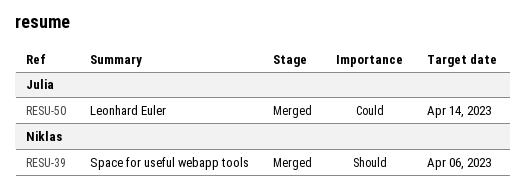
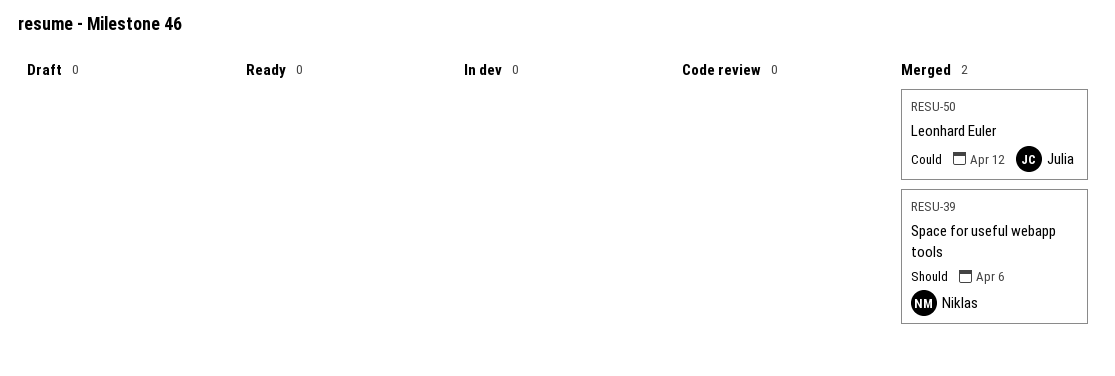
RESU-50, due: Apr 14 -> Apr 12

